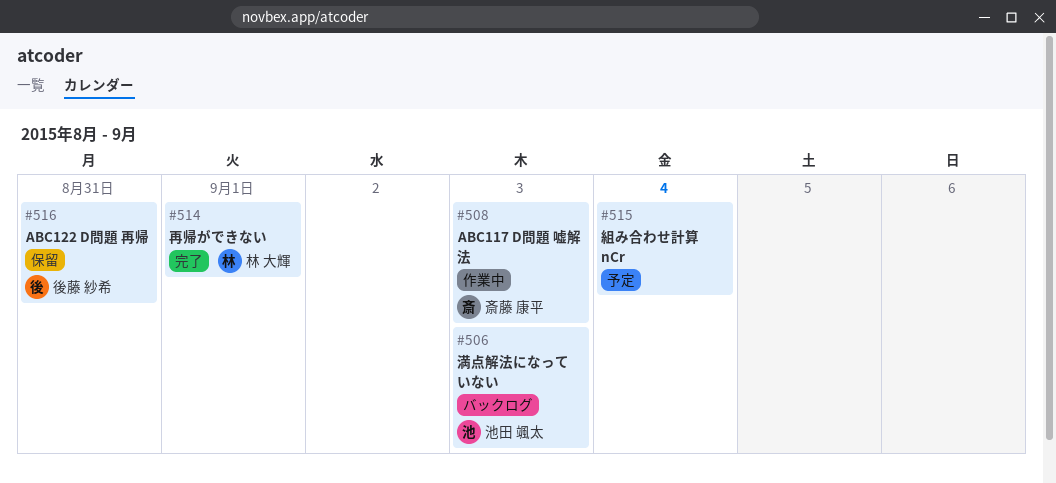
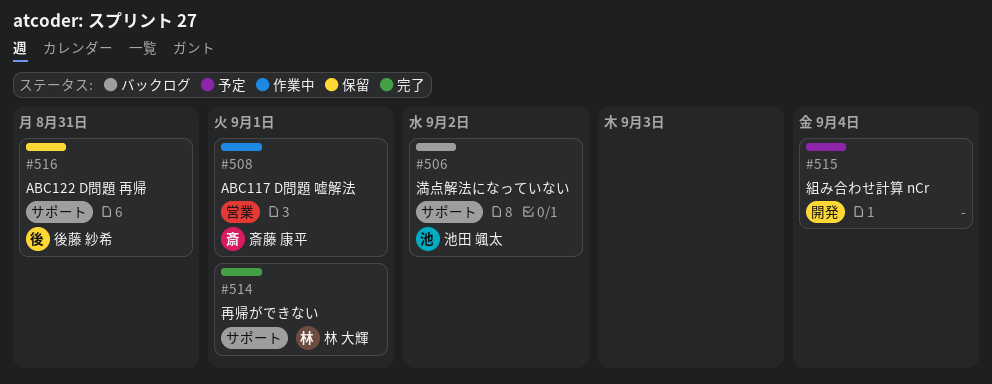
#506, due: Sep 3 -> Sep 2
#508, due: Sep 3 -> Sep 1

